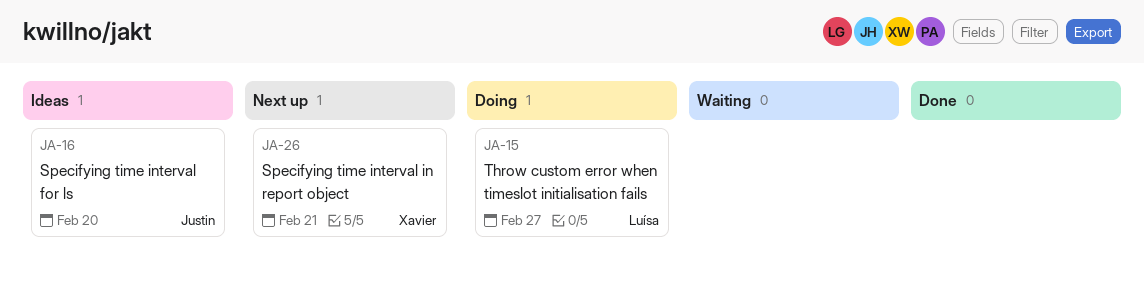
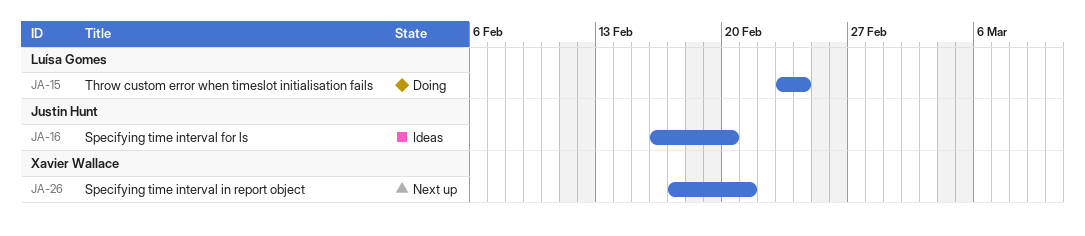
JA-15, due: Feb 27 -> Feb 24

